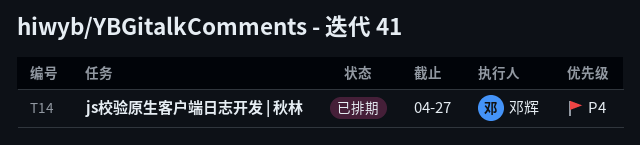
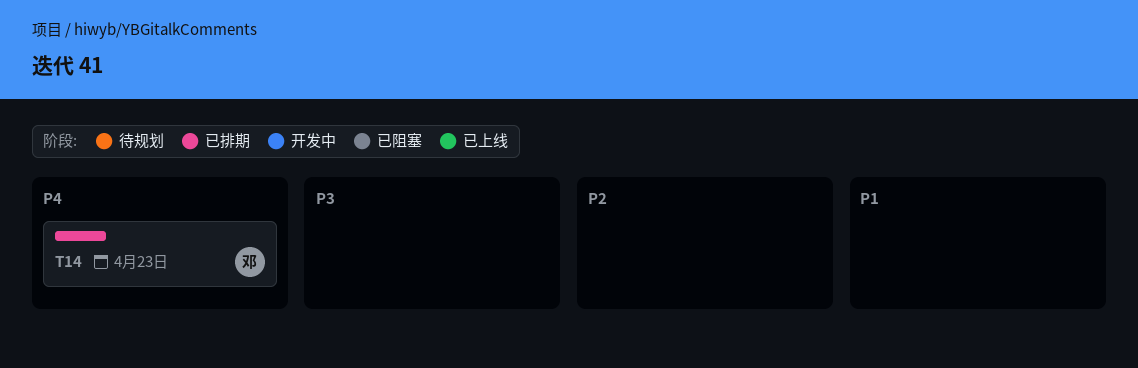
T14, due: Apr 27 -> Apr 23

